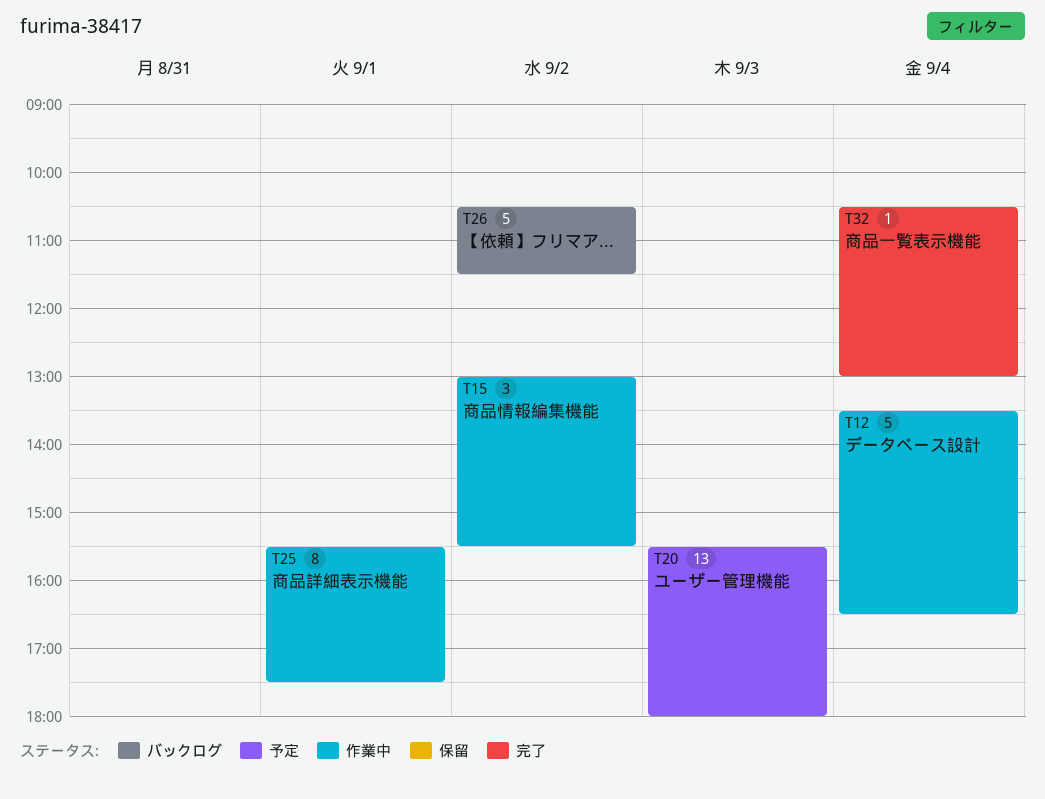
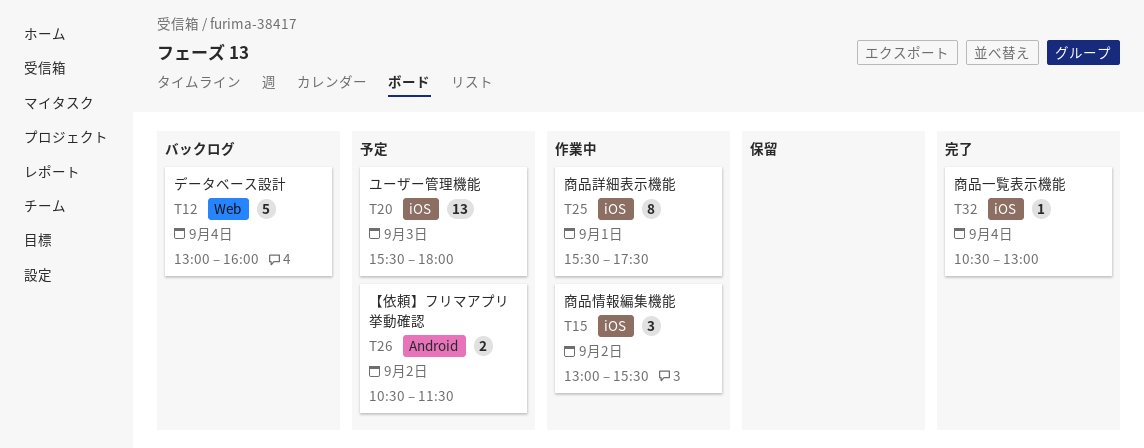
T12, status: 作業中 -> バックログ
T12, begins: 13:30 -> 13:00
T12, ends: 16:30 -> 16:00
T26, status: バックログ -> 予定
T26, estimate: 5 -> 2

